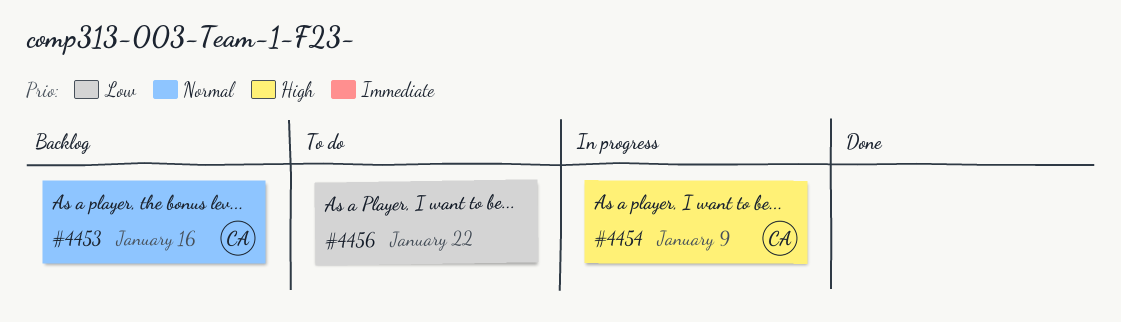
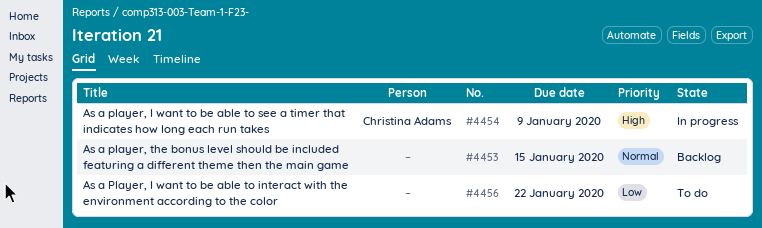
#4453, owner: Christina Adams -> none
#4453, due: Jan 16 -> Jan 15

